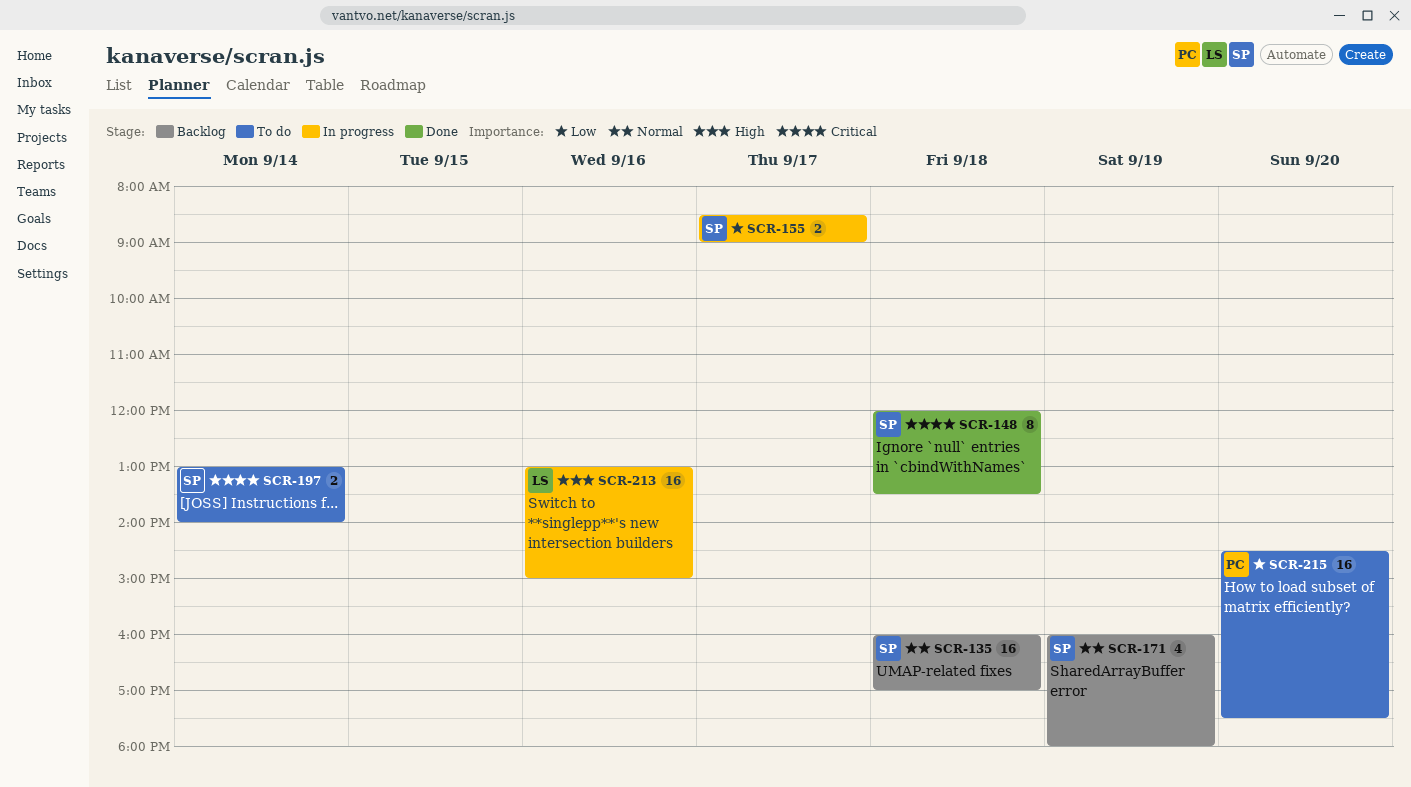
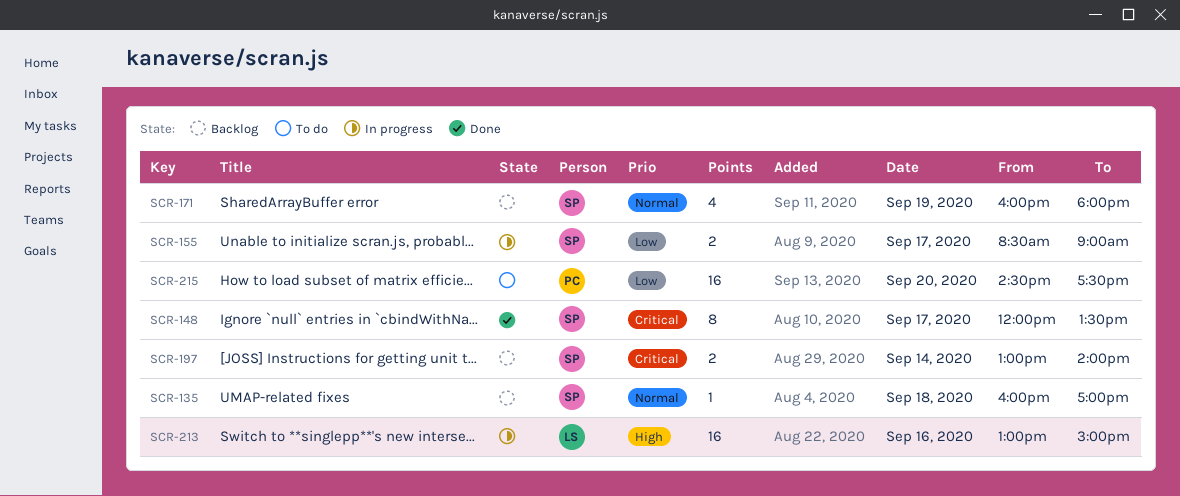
SCR-135, estimate: 16 -> 1
SCR-148, day: Sep 18 -> Sep 17
SCR-197, status: To do -> Backlog

